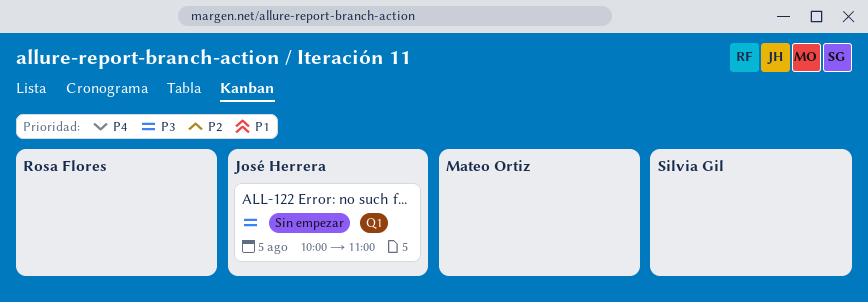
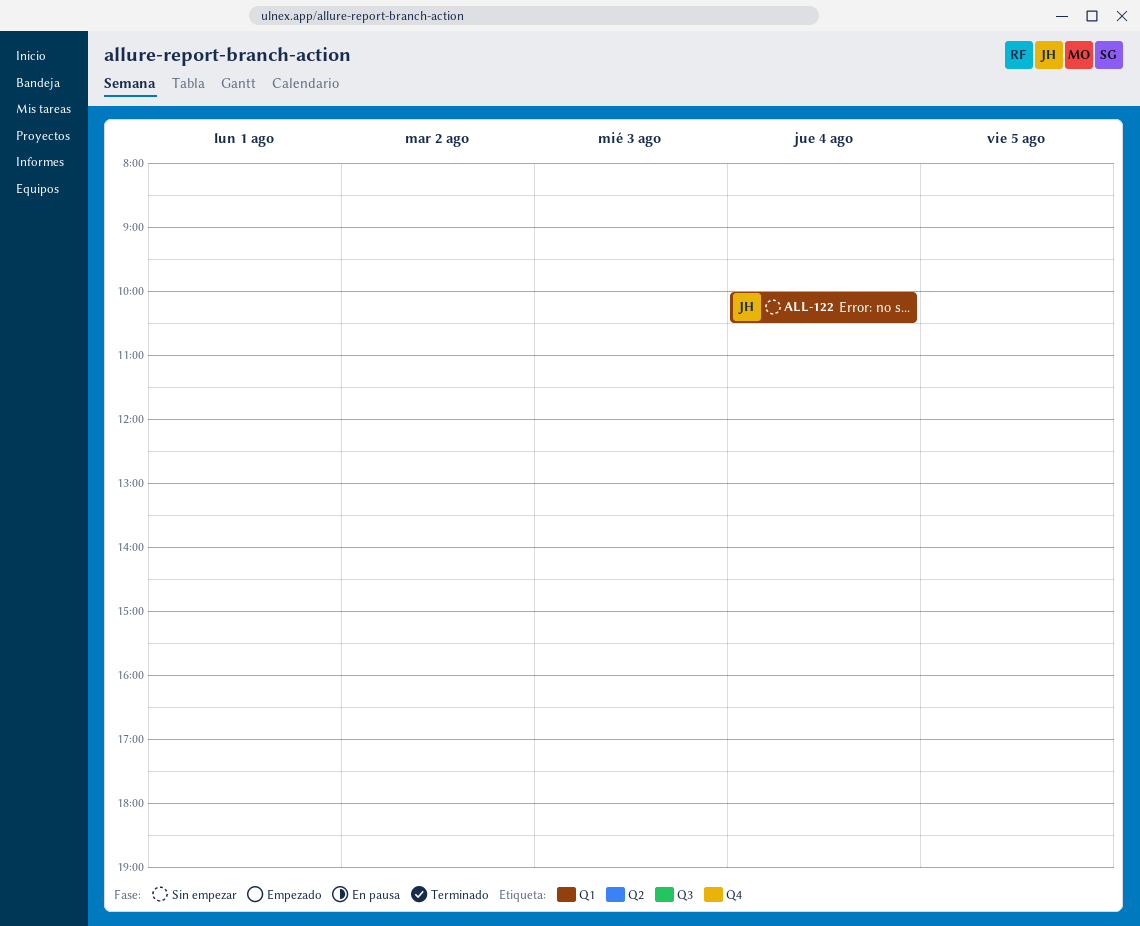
ALL-122, day: Aug 5 -> Aug 4
ALL-122, ends: 11:00 -> 10:30

